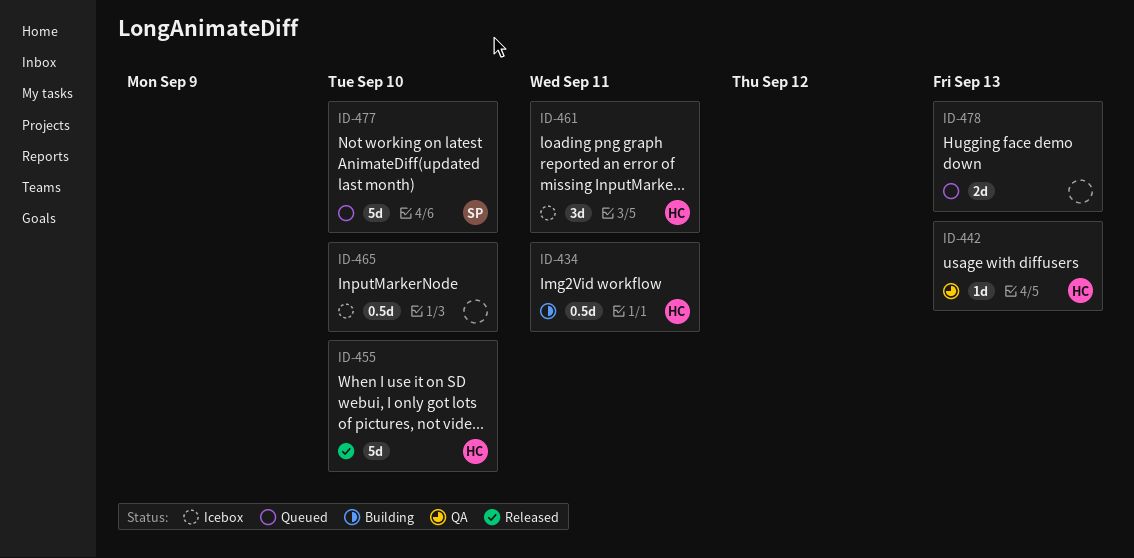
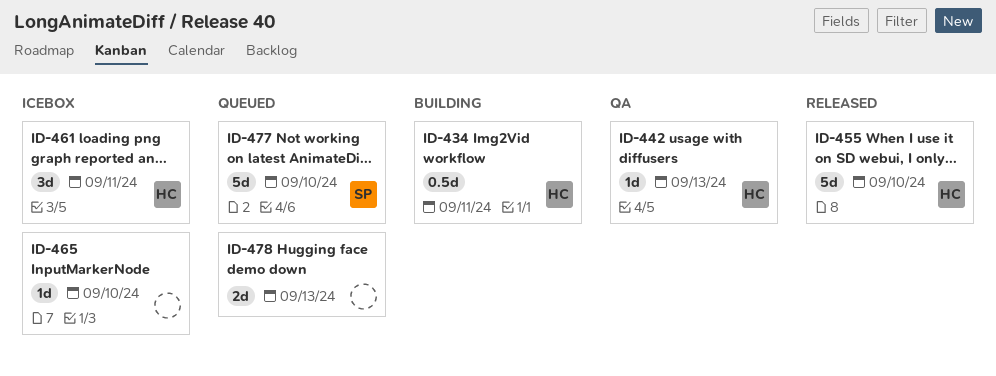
ID-465, estimate: 0.5d -> 1d

